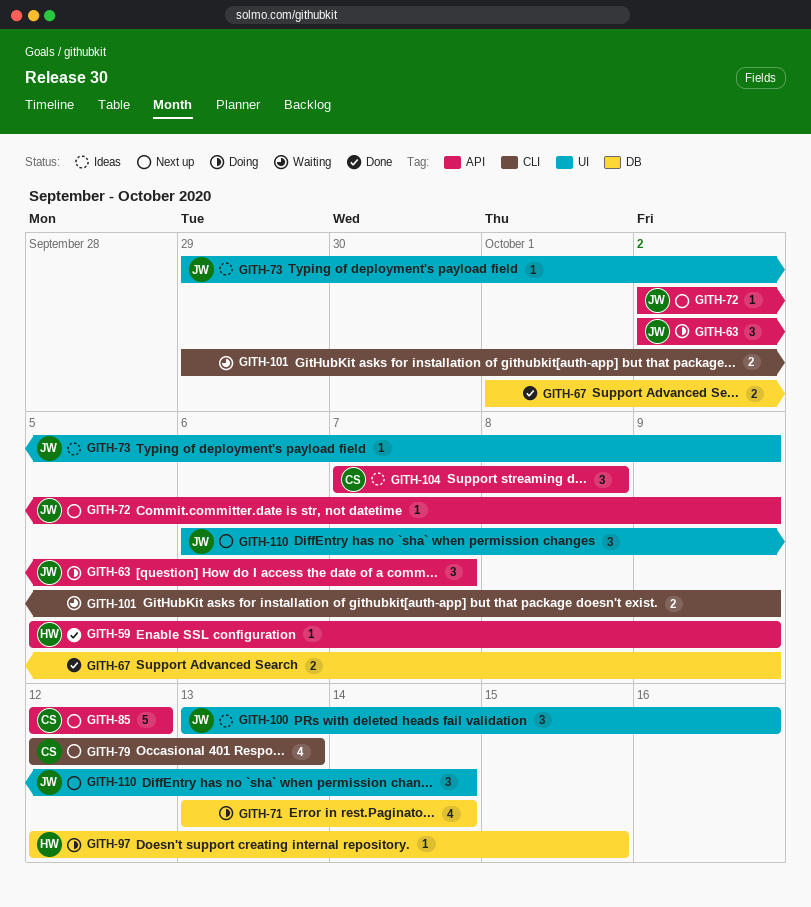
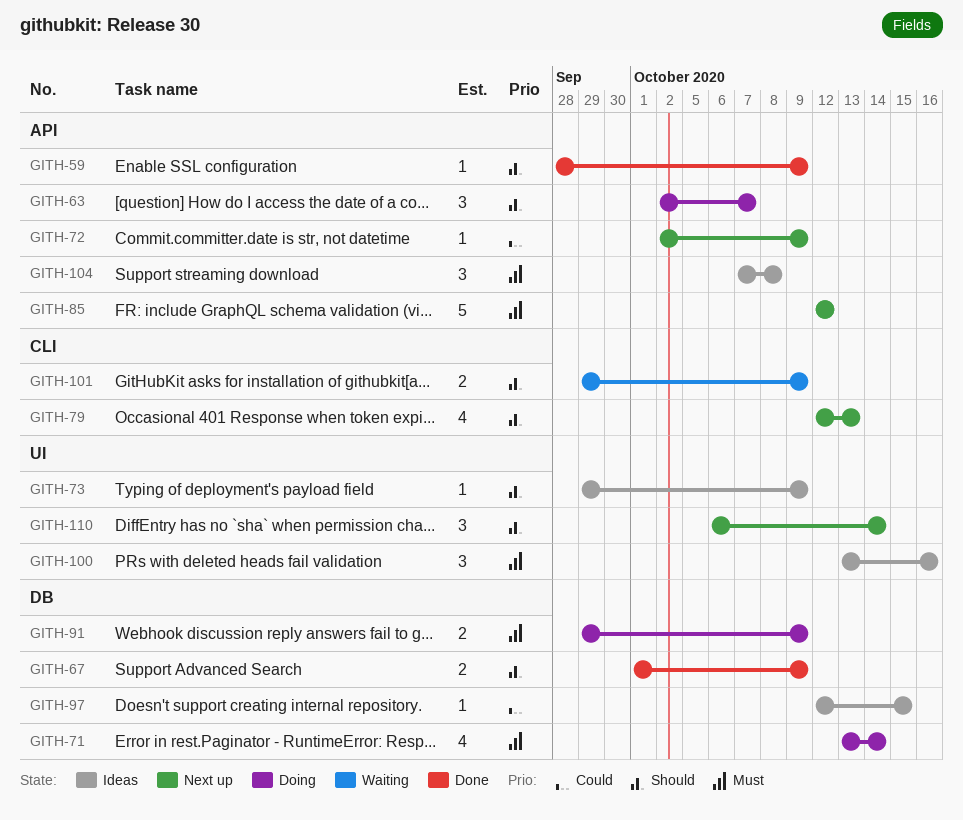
GITH-59, start: Oct 5 -> Sep 28
GITH-91: none -> present
GITH-97, status: Doing -> Ideas

